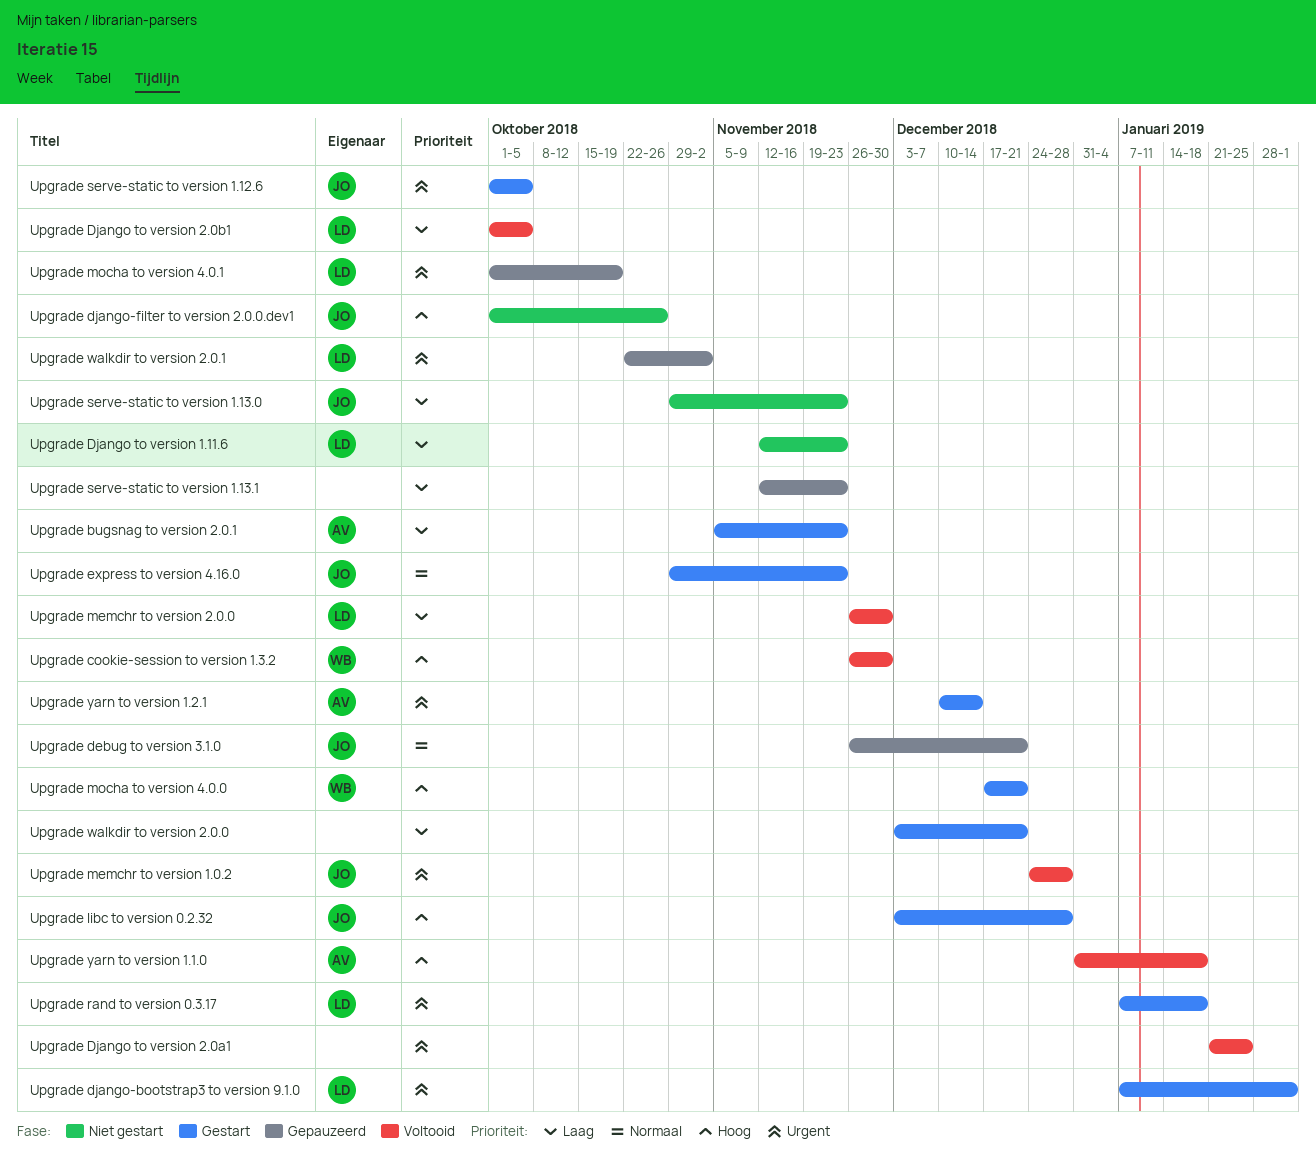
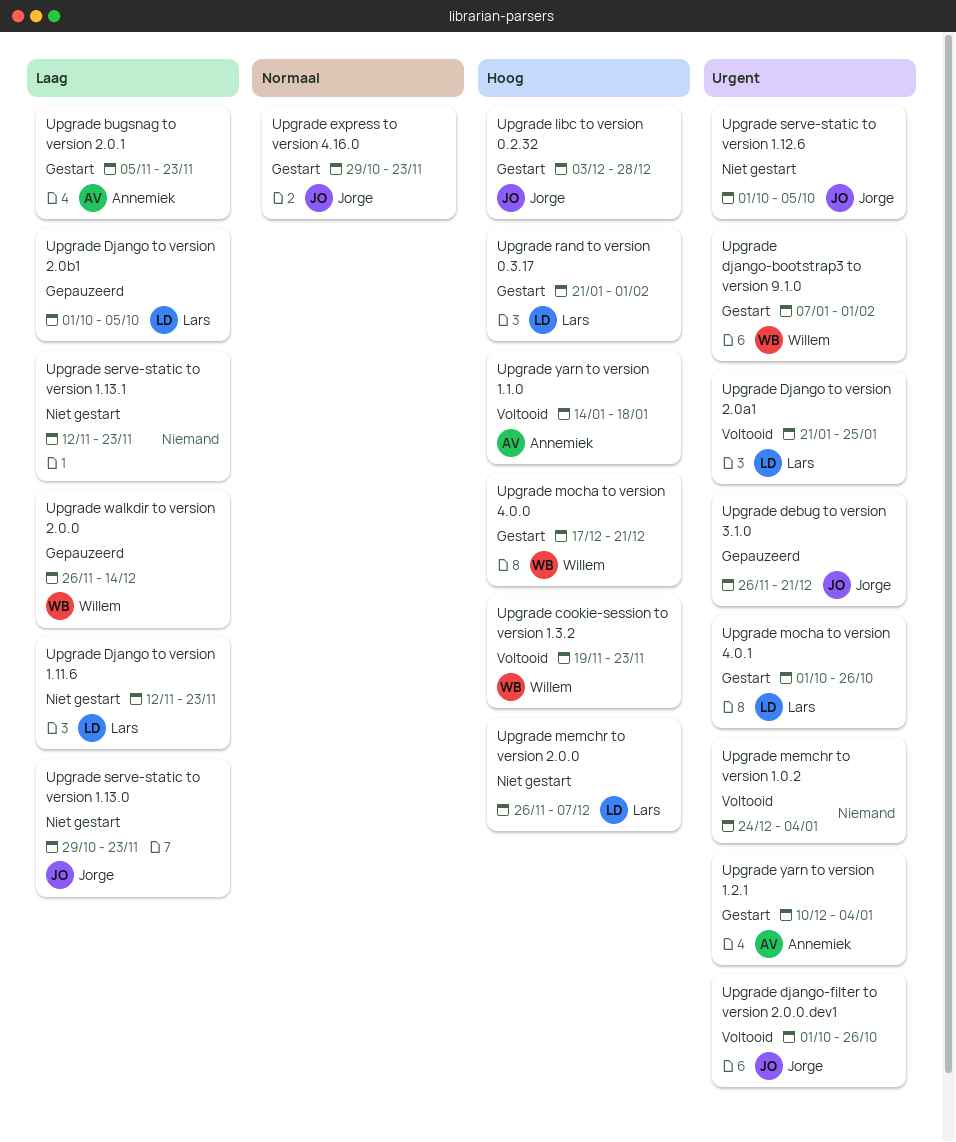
Upgrade cookie-session to version 1.3.2, start: Nov 26 -> Nov 19
Upgrade cookie-session to version 1.3.2, due: Nov 30 -> Nov 23
Upgrade debug to version 3.1.0, priority: Normaal -> Urgent
Upgrade Django to version 2.0a1, owner: none -> Lars
Upgrade Django to version 2.0b1, status: Voltooid -> Gepauzeerd
Upgrade django-bootstrap3 to version 9.1.0, owner: Lars -> Willem
Upgrade django-filter to version 2.0.0.dev1, status: Niet gestart -> Voltooid
Upgrade django-filter to version 2.0.0.dev1, priority: Hoog -> Urgent
Upgrade memchr to version 1.0.2, owner: Jorge -> none
Upgrade memchr to version 1.0.2, due: Dec 28 -> Jan 4
Upgrade memchr to version 2.0.0, status: Voltooid -> Niet gestart
Upgrade memchr to version 2.0.0, priority: Laag -> Hoog
Upgrade memchr to version 2.0.0, due: Nov 30 -> Dec 7
Upgrade mocha to version 4.0.1, status: Gepauzeerd -> Gestart
Upgrade mocha to version 4.0.1, due: Oct 19 -> Oct 26
Upgrade rand to version 0.3.17, priority: Urgent -> Hoog
Upgrade rand to version 0.3.17, start: Jan 7 -> Jan 21
Upgrade rand to version 0.3.17, due: Jan 18 -> Feb 1
Upgrade serve-static to version 1.12.6, status: Gestart -> Niet gestart
Upgrade serve-static to version 1.13.1, status: Gepauzeerd -> Niet gestart
Upgrade walkdir to version 2.0.0, status: Gestart -> Gepauzeerd
Upgrade walkdir to version 2.0.0, owner: none -> Willem
Upgrade walkdir to version 2.0.0, start: Dec 3 -> Nov 26
Upgrade walkdir to version 2.0.0, due: Dec 21 -> Dec 14
Upgrade walkdir to version 2.0.1: present -> none
Upgrade yarn to version 1.1.0, start: Dec 31 -> Jan 14
Upgrade yarn to version 1.2.1, due: Dec 14 -> Jan 4

